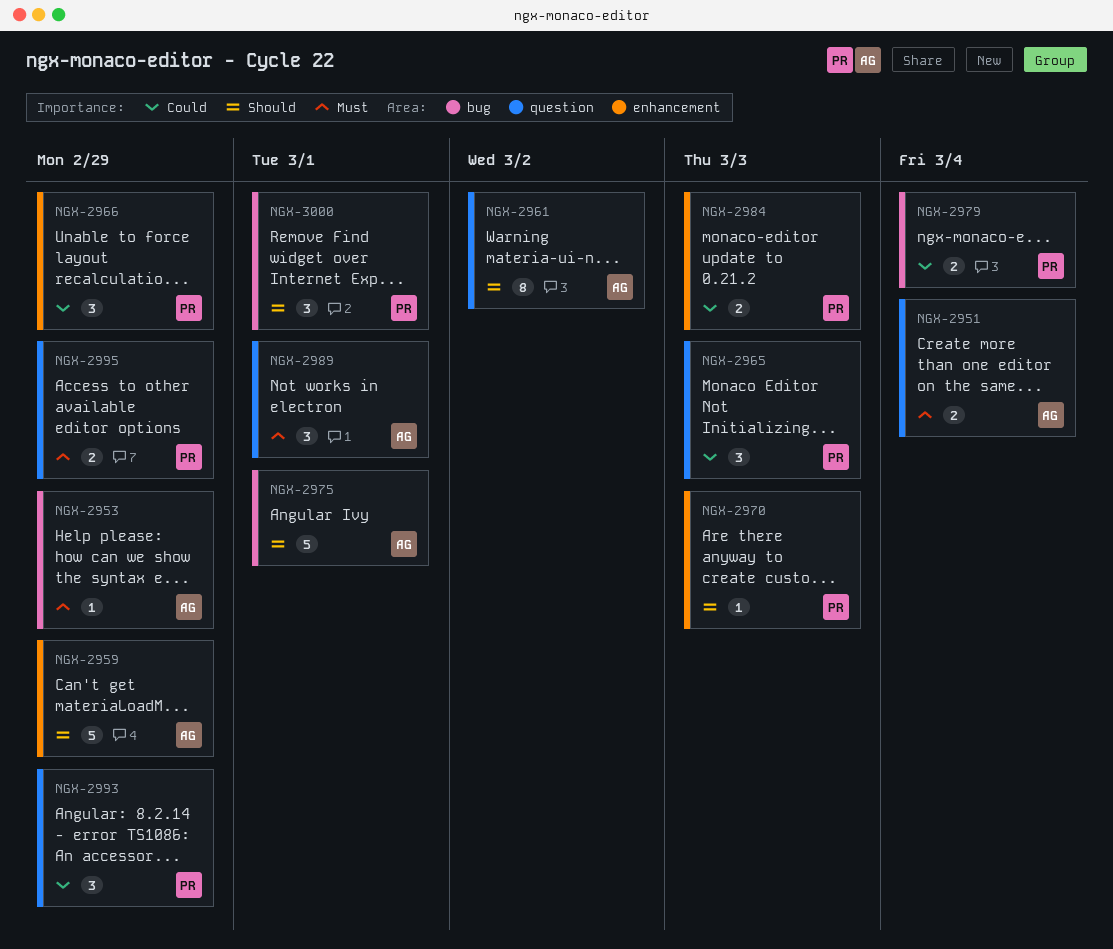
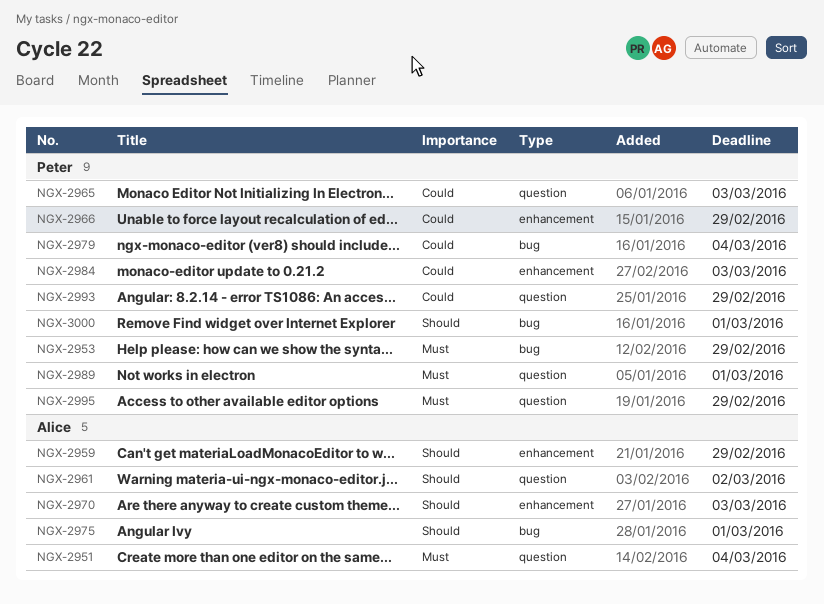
NGX-2953, owner: Alice -> Peter
NGX-2970, owner: Peter -> Alice
NGX-2989, owner: Alice -> Peter

